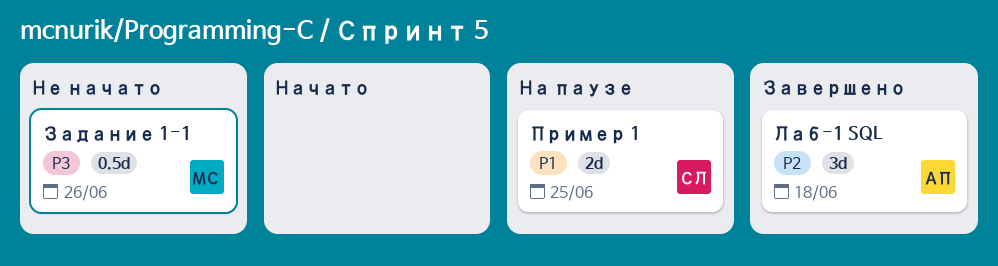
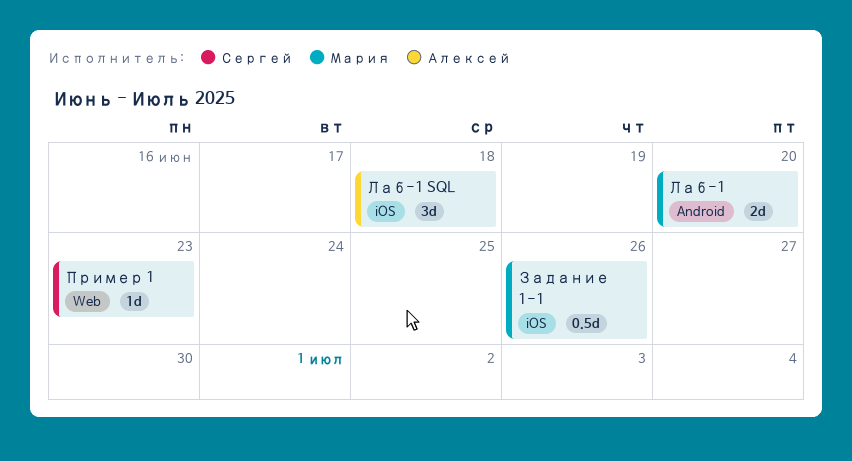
Лаб-1: none -> present
Пример 1, estimate: 2d -> 1d
Пример 1, due: Jun 25 -> Jun 23

